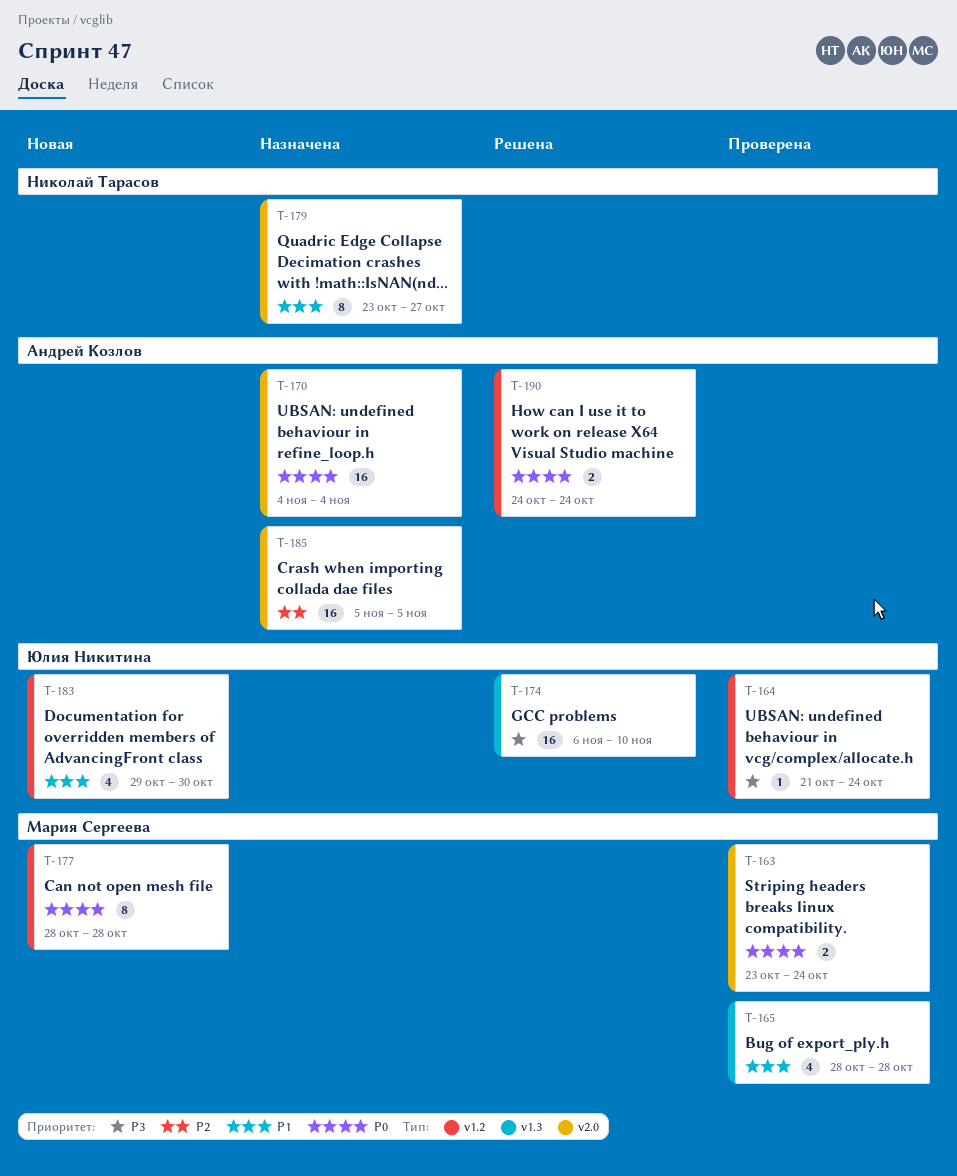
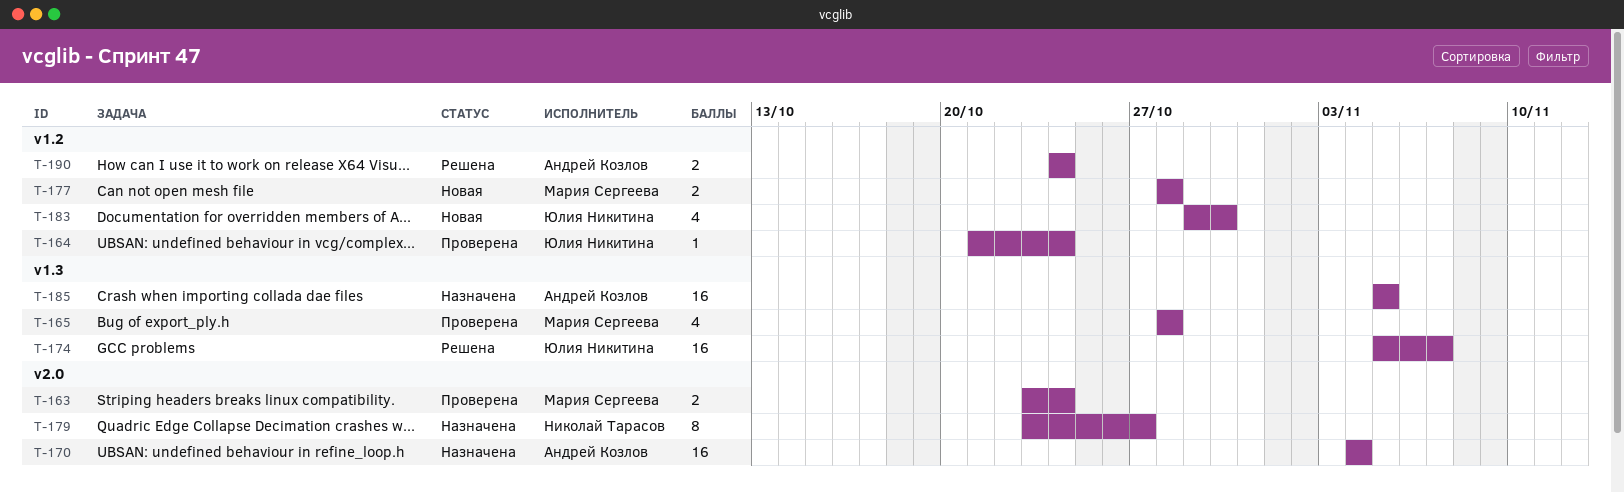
T-174, start: Nov 6 -> Nov 5
T-174, due: Nov 10 -> Nov 7
T-177, estimate: 8 -> 2
T-185, label: v2.0 -> v1.3

